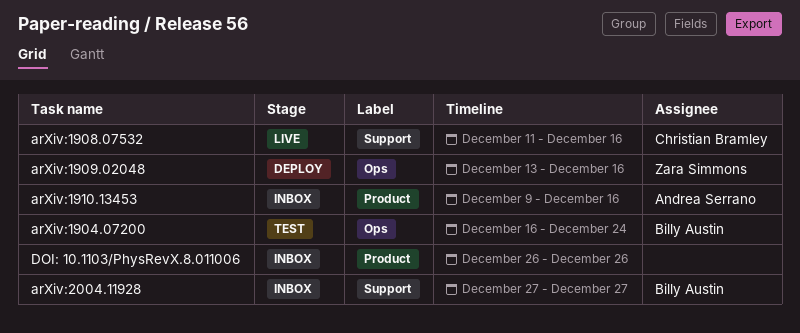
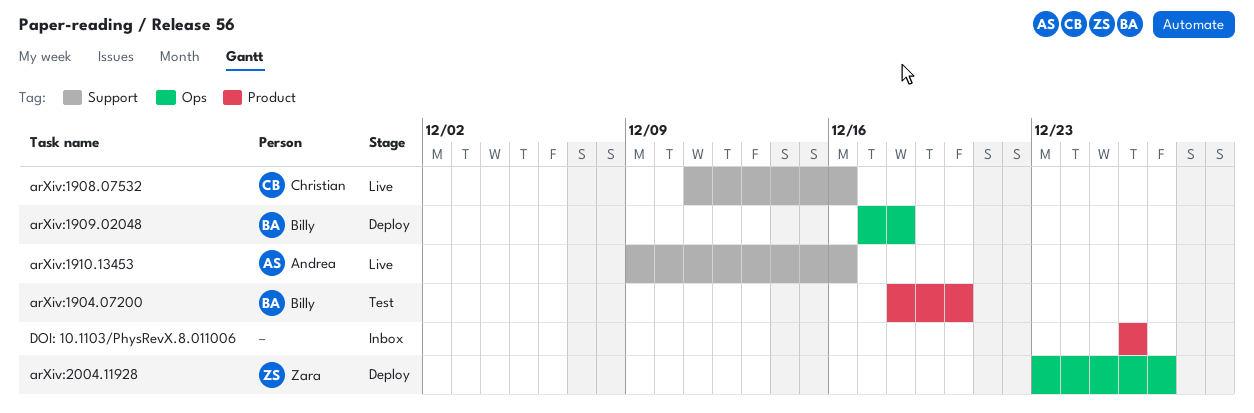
arXiv:1904.07200, label: Ops -> Product
arXiv:1904.07200, start: Dec 16 -> Dec 18
arXiv:1904.07200, due: Dec 24 -> Dec 20
arXiv:1909.02048, owner: Zara Simmons -> Billy Austin
arXiv:1909.02048, start: Dec 13 -> Dec 17
arXiv:1909.02048, due: Dec 16 -> Dec 18
arXiv:1910.13453, status: Inbox -> Live
arXiv:1910.13453, label: Product -> Support
arXiv:2004.11928, status: Inbox -> Deploy
arXiv:2004.11928, owner: Billy Austin -> Zara Simmons
arXiv:2004.11928, label: Support -> Ops
arXiv:2004.11928, start: Dec 27 -> Dec 23

